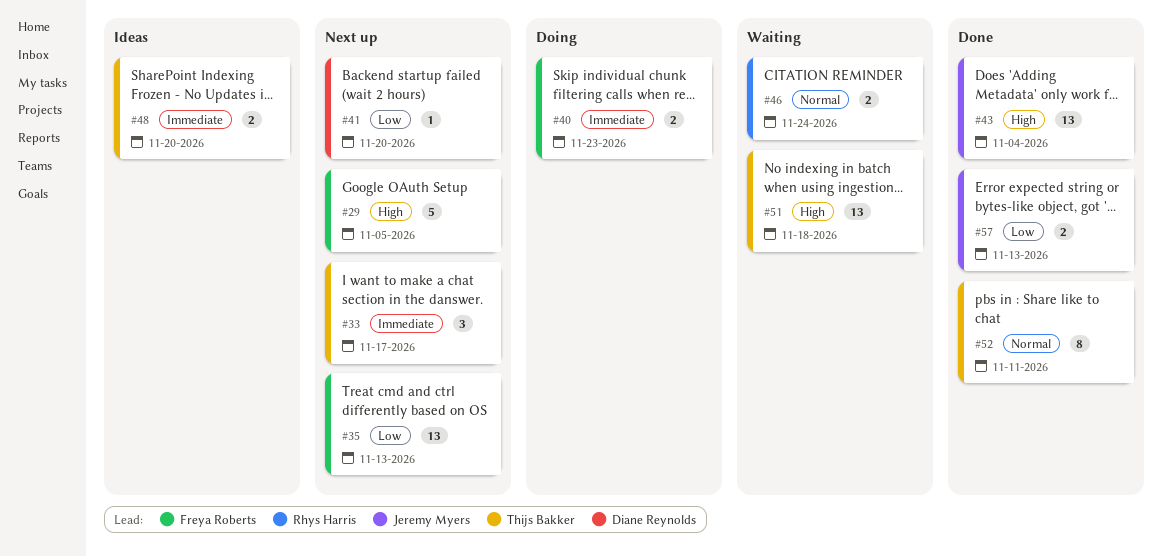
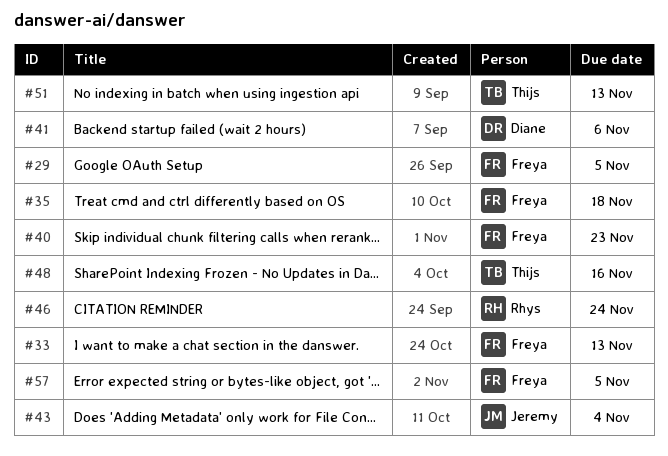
#33, owner: Thijs Bakker -> Freya Roberts
#33, due: Nov 17 -> Nov 13
#35, due: Nov 13 -> Nov 18
#41, due: Nov 20 -> Nov 6
#48, due: Nov 20 -> Nov 16
#51, due: Nov 18 -> Nov 13
#52: present -> none
#57, owner: Jeremy Myers -> Freya Roberts
#57, due: Nov 13 -> Nov 5

